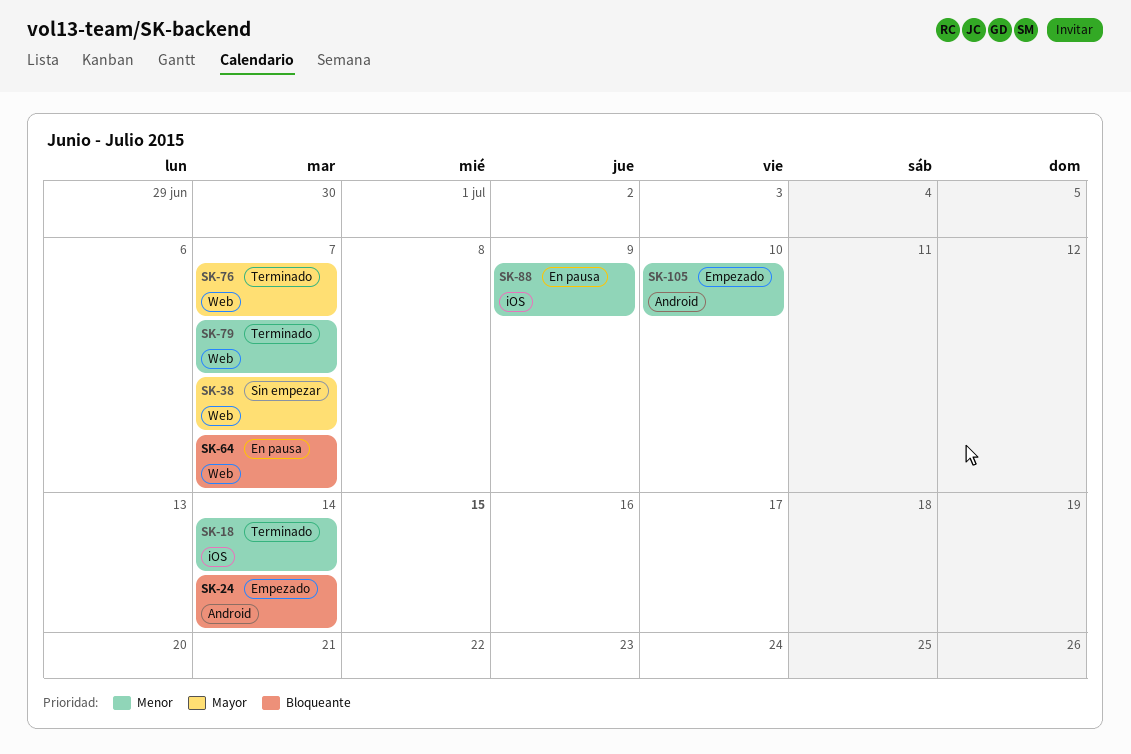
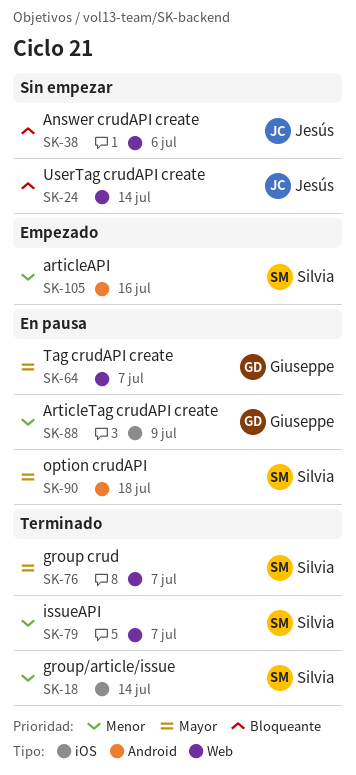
SK-24, status: Empezado -> Sin empezar
SK-24, label: Android -> Web
SK-38, priority: Mayor -> Bloqueante
SK-38, due: Jul 7 -> Jul 6
SK-64, priority: Bloqueante -> Mayor
SK-90: none -> present
SK-105, due: Jul 10 -> Jul 16

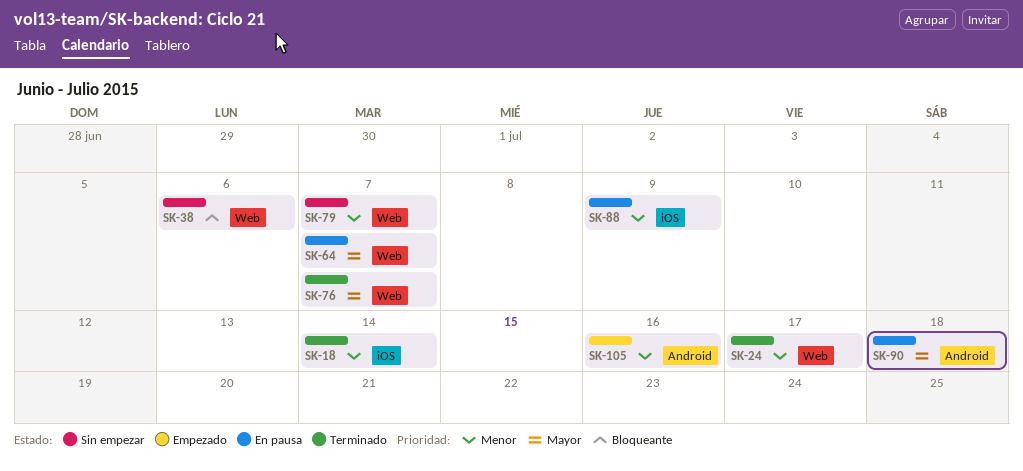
SK-24, status: Sin empezar -> Terminado
SK-24, priority: Bloqueante -> Menor
SK-24, due: Jul 14 -> Jul 17
SK-79, status: Terminado -> Sin empezar

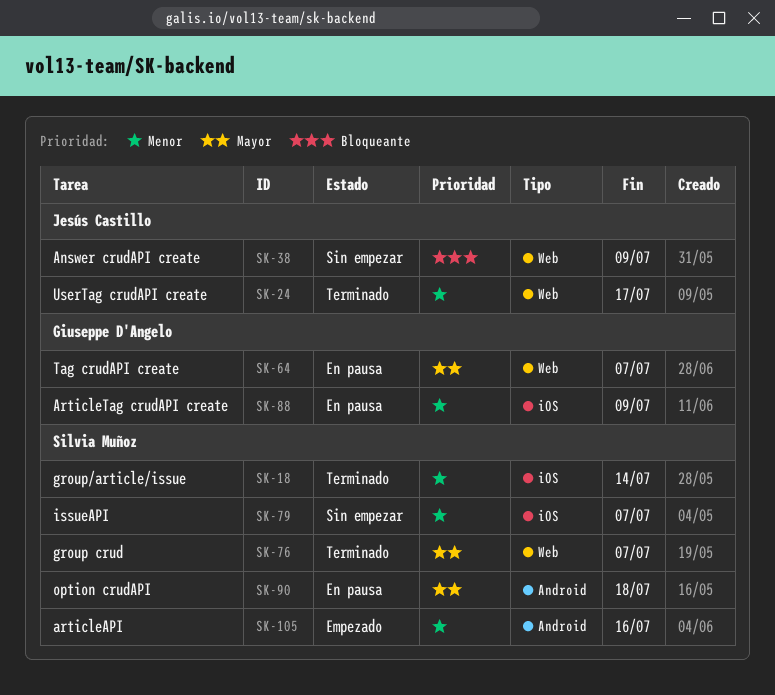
SK-38, due: Jul 6 -> Jul 9
SK-79, label: Web -> iOS

